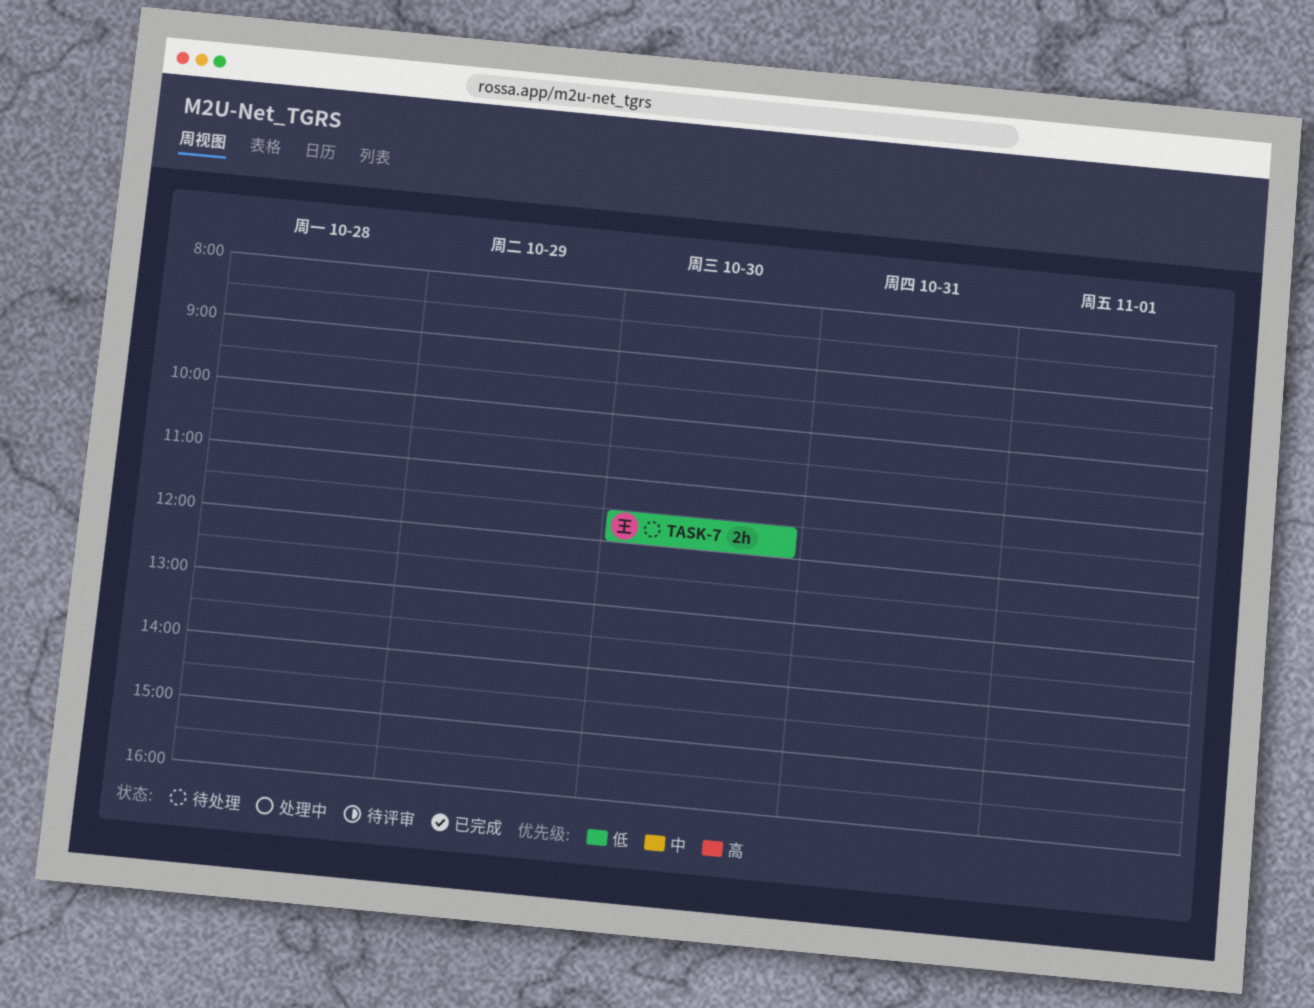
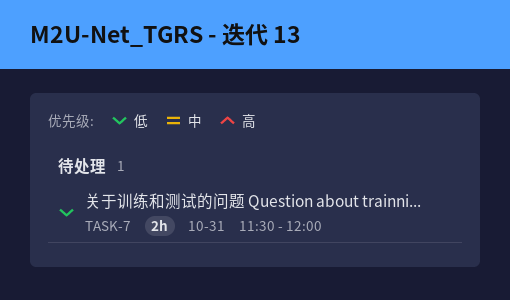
TASK-7, day: Oct 30 -> Oct 31

